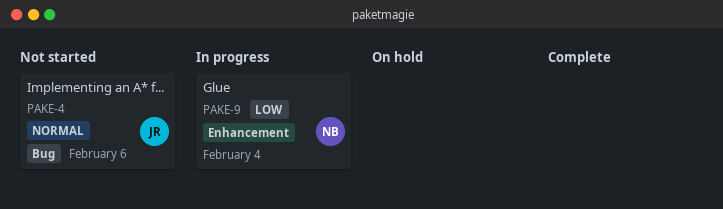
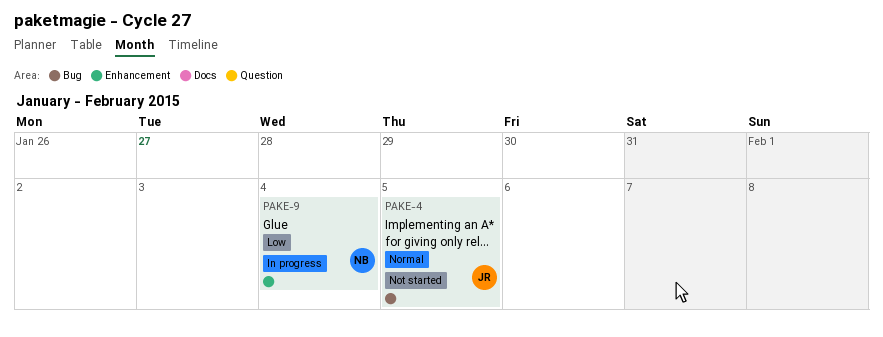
PAKE-4, due: Feb 6 -> Feb 5

